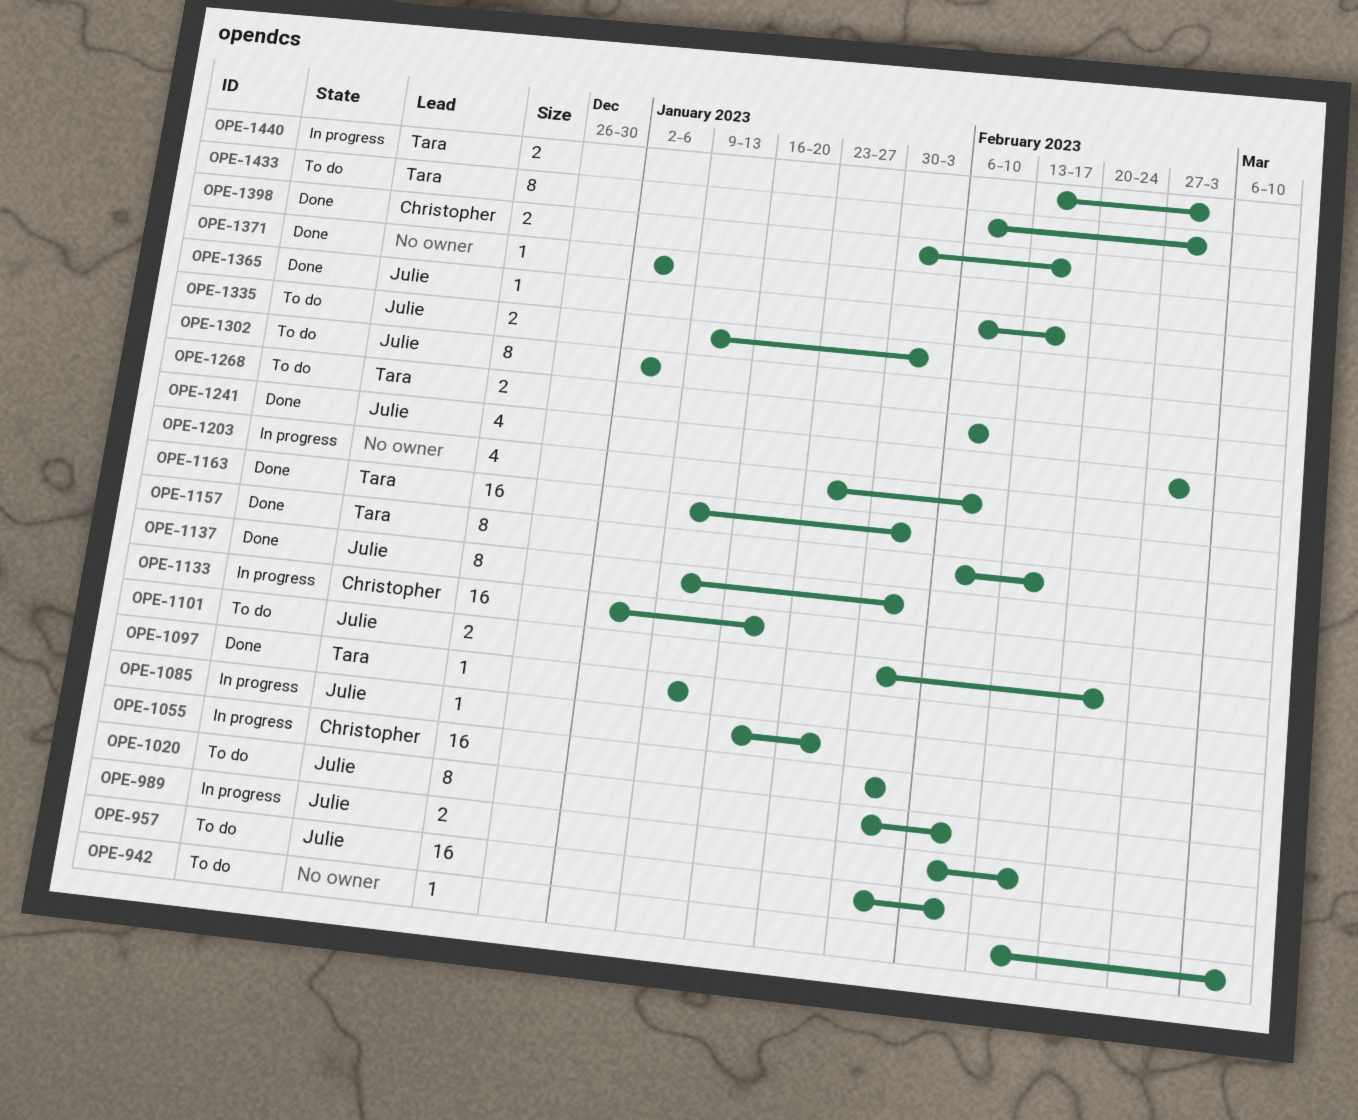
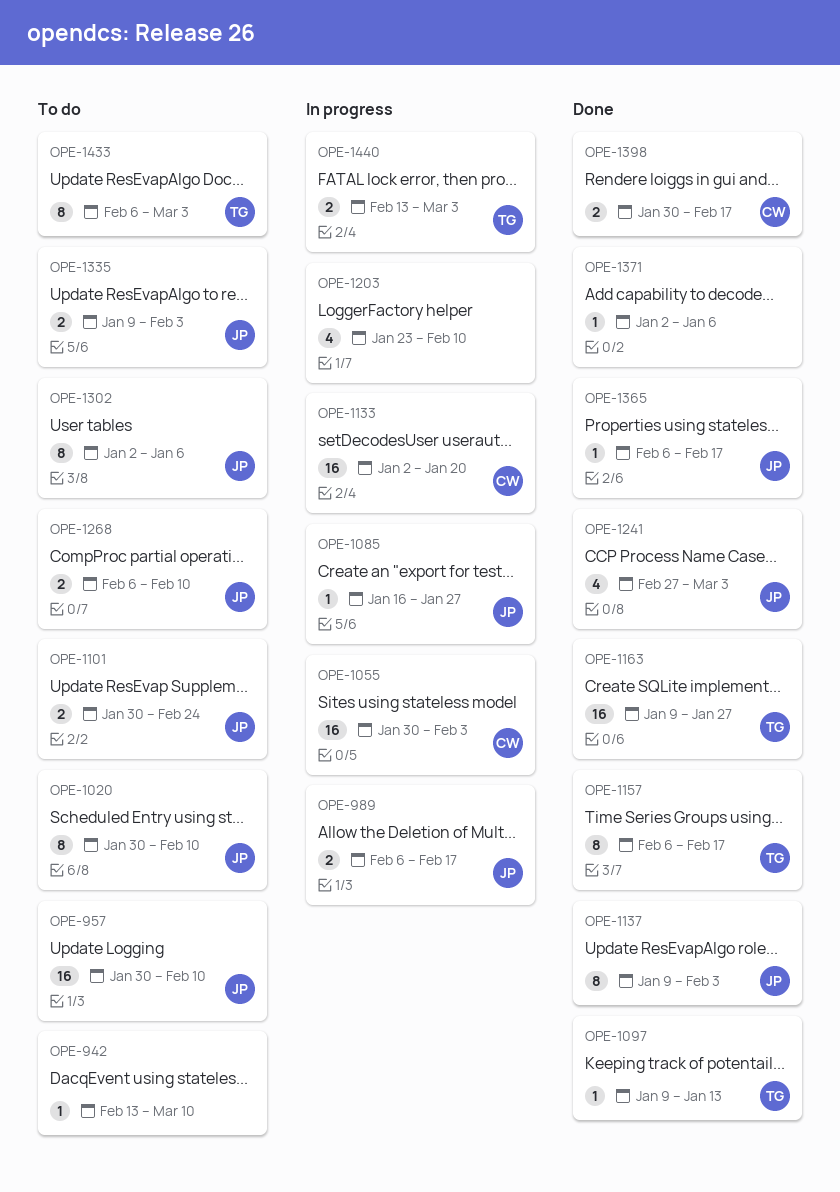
OPE-1163, due: Feb 3 -> Jan 27
OPE-1268, owner: Tara -> Julie

